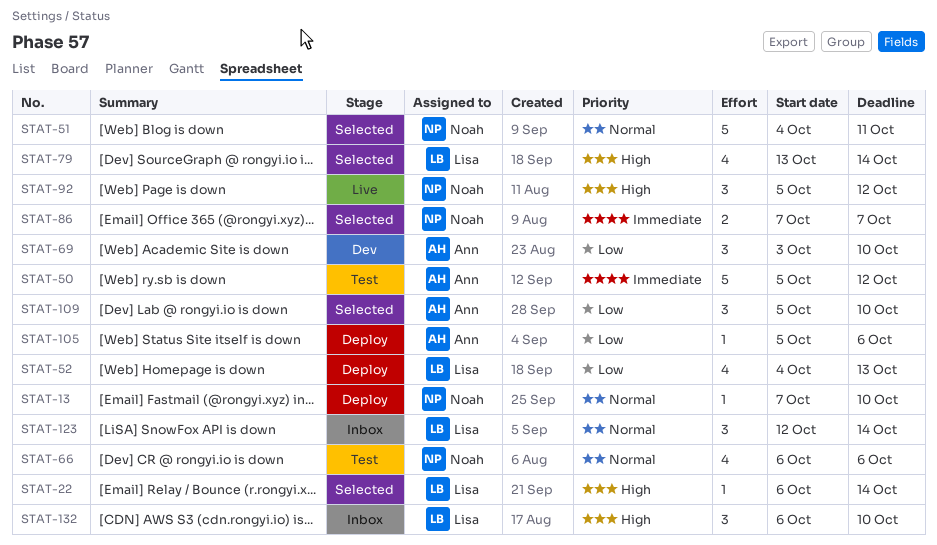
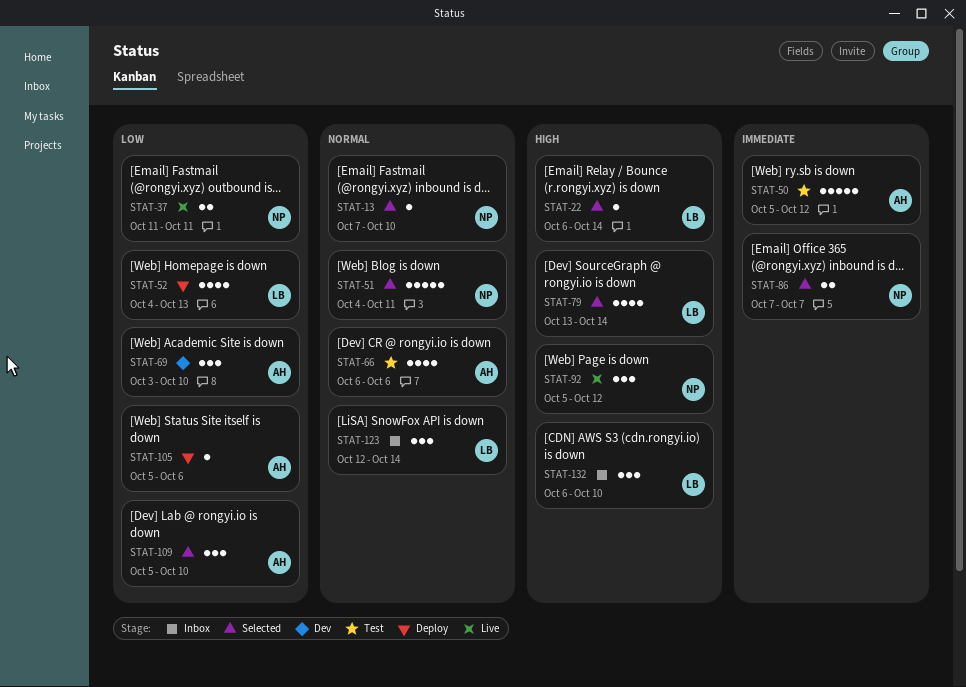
STAT-13, status: Deploy -> Selected
STAT-37: none -> present
STAT-66, owner: Noah -> Ann

